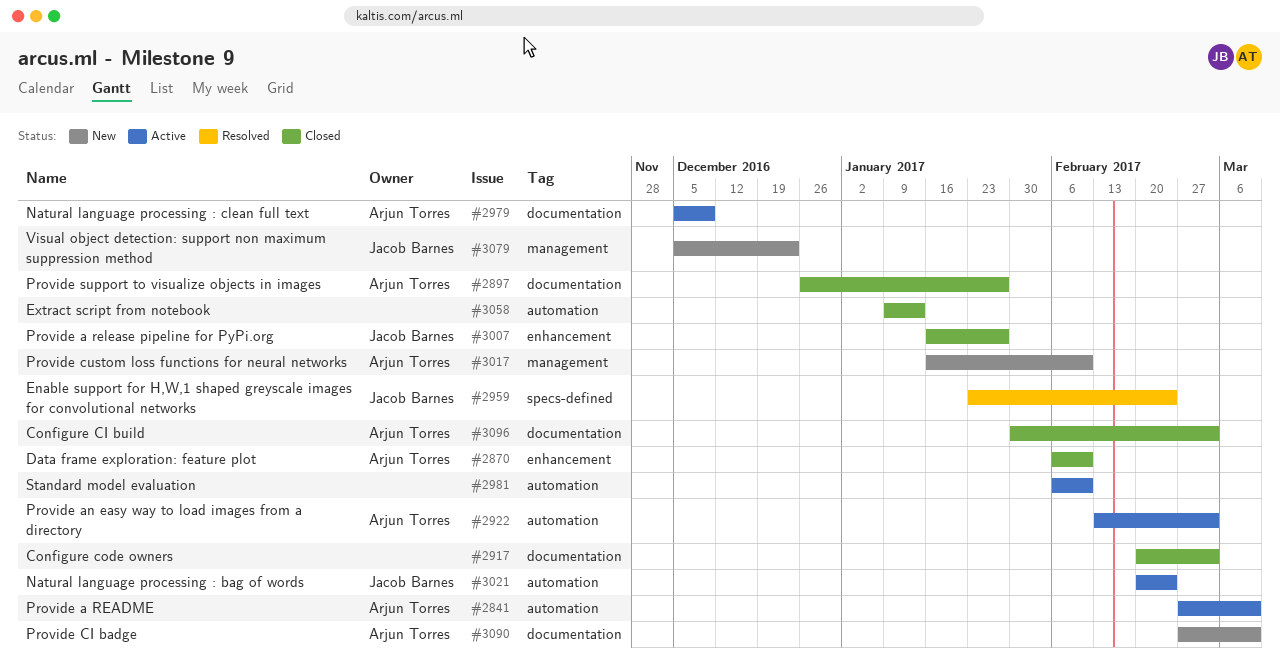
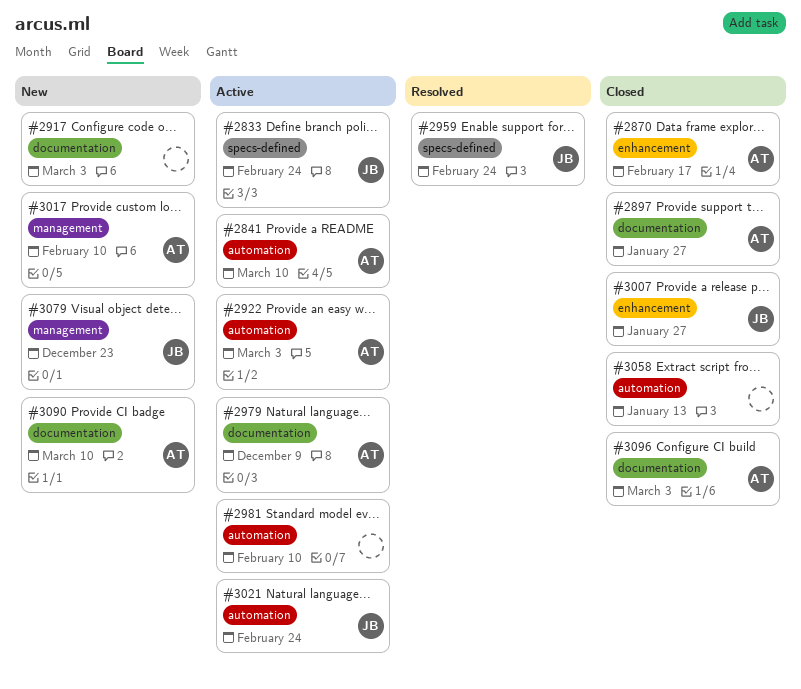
#2833: none -> present
#2870, due: Feb 10 -> Feb 17
#2917, status: Closed -> New

